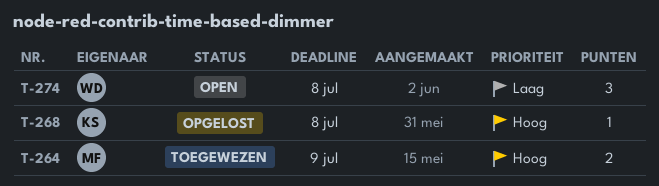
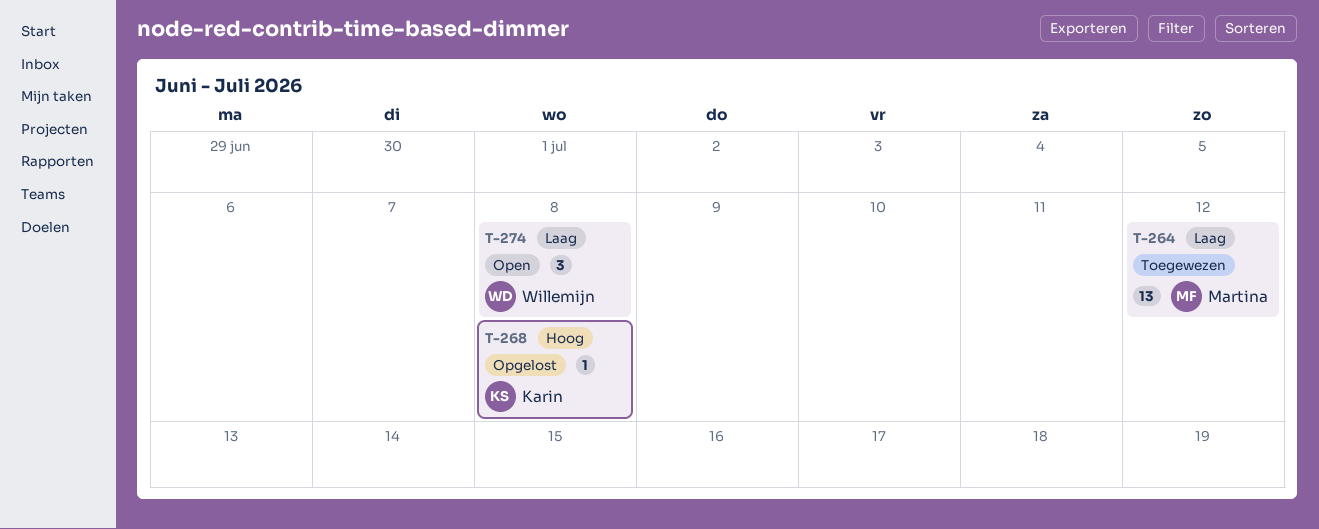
T-264, priority: Hoog -> Laag
T-264, estimate: 2 -> 13
T-264, due: Jul 9 -> Jul 12

